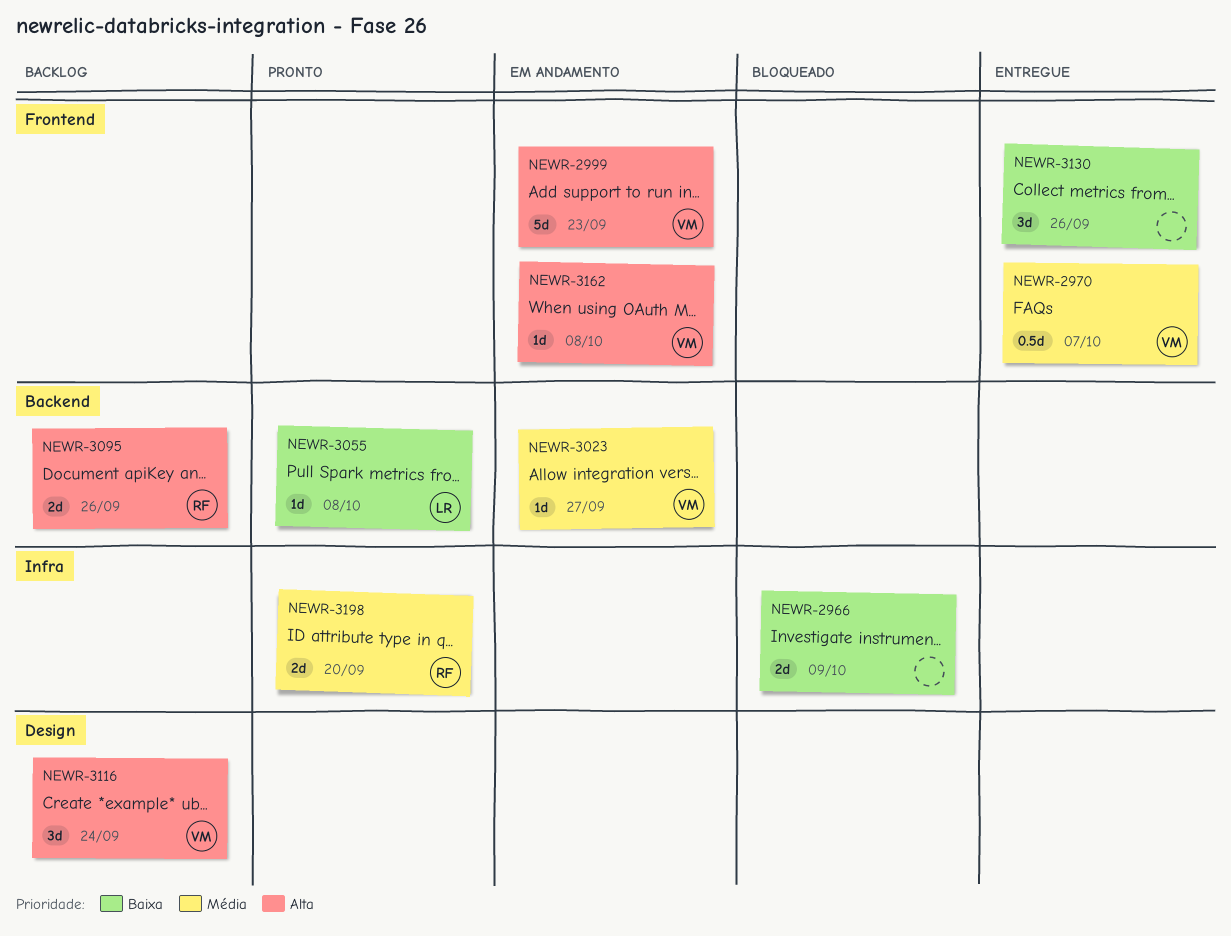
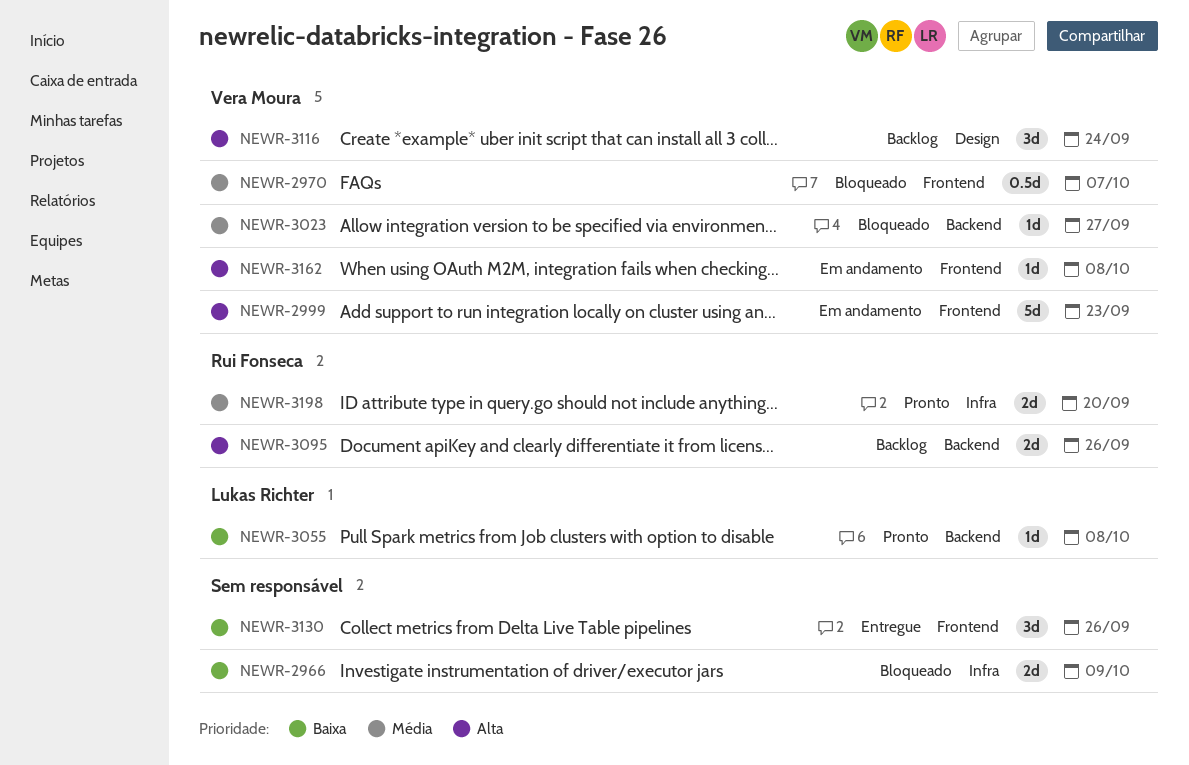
NEWR-2970, status: Entregue -> Bloqueado
NEWR-3023, status: Em andamento -> Bloqueado

